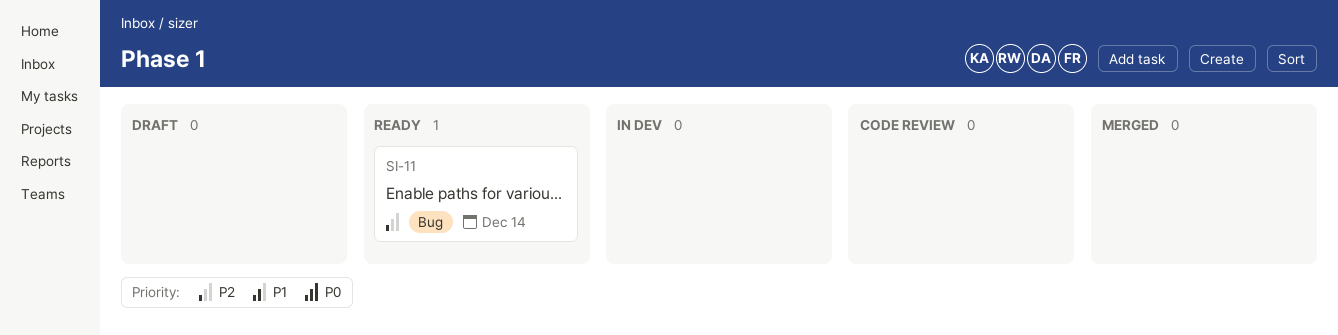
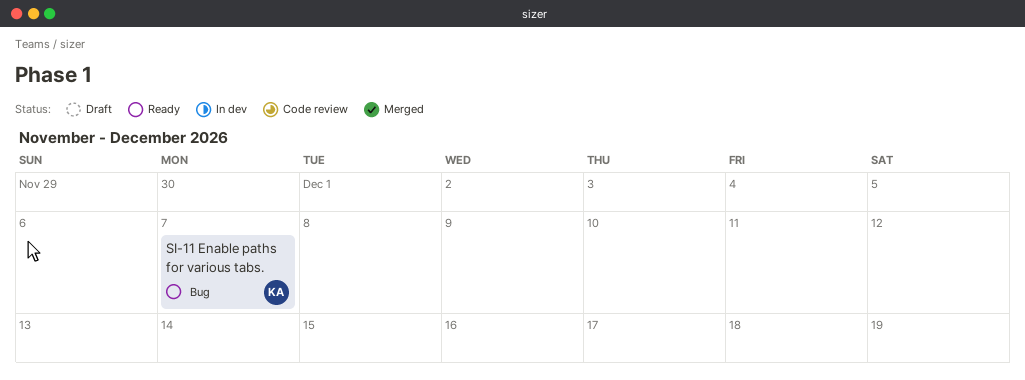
SI-11, due: Dec 14 -> Dec 7

